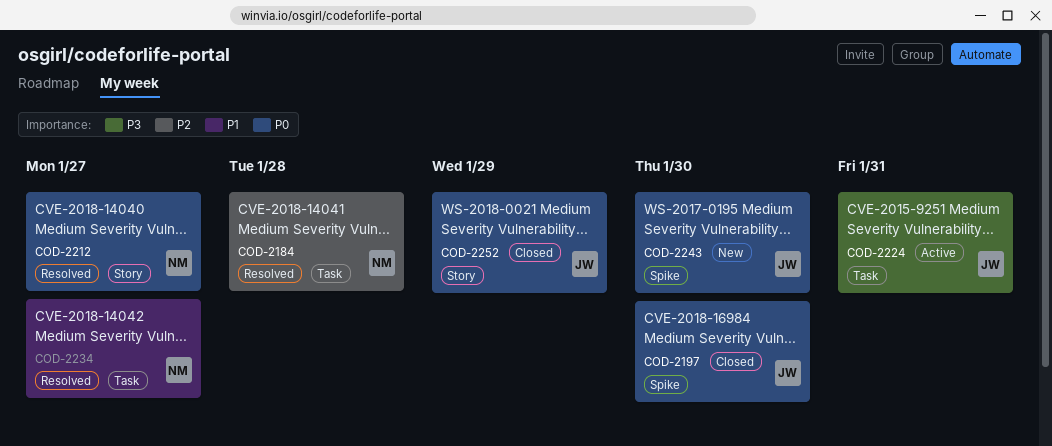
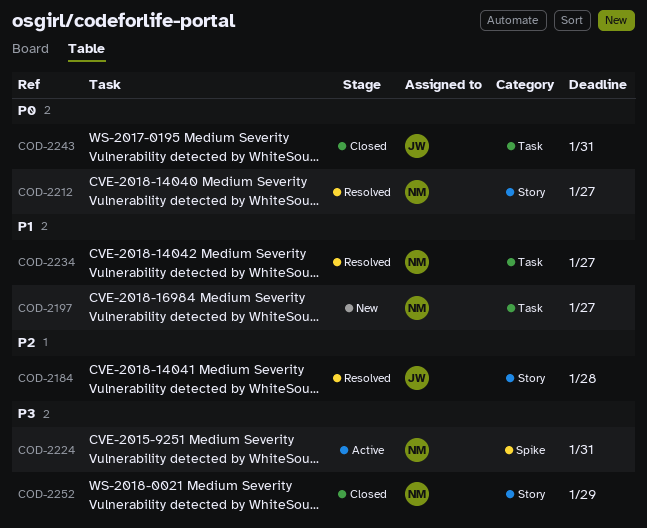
COD-2184, owner: NM -> JW
COD-2184, label: Task -> Story
COD-2197, status: Closed -> New
COD-2197, owner: JW -> NM
COD-2197, priority: P0 -> P1
COD-2197, label: Spike -> Task
COD-2197, due: Jan 30 -> Jan 27
COD-2224, owner: JW -> NM
COD-2224, label: Task -> Spike
COD-2243, status: New -> Closed
COD-2243, label: Spike -> Task
COD-2243, due: Jan 30 -> Jan 31
COD-2252, owner: JW -> NM
COD-2252, priority: P0 -> P3

